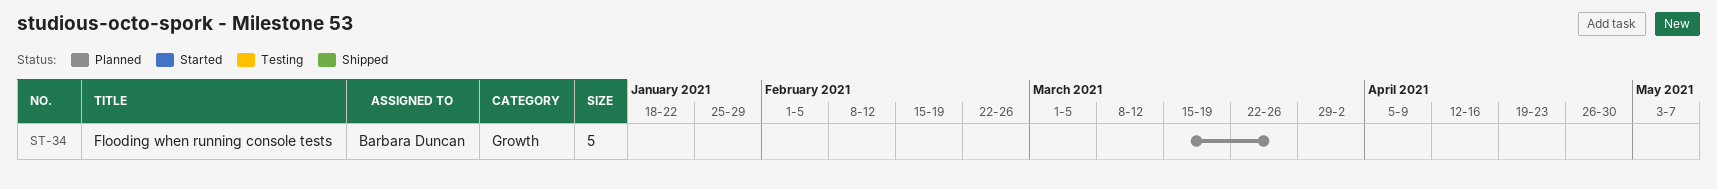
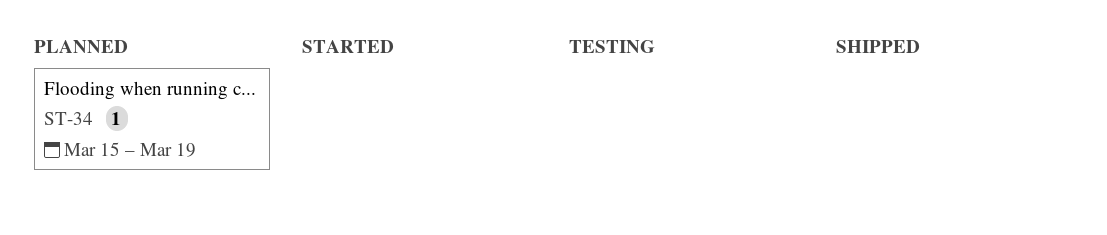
ST-34, estimate: 5 -> 1
ST-34, due: Mar 26 -> Mar 19

